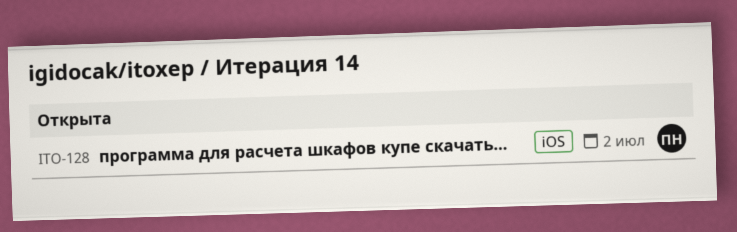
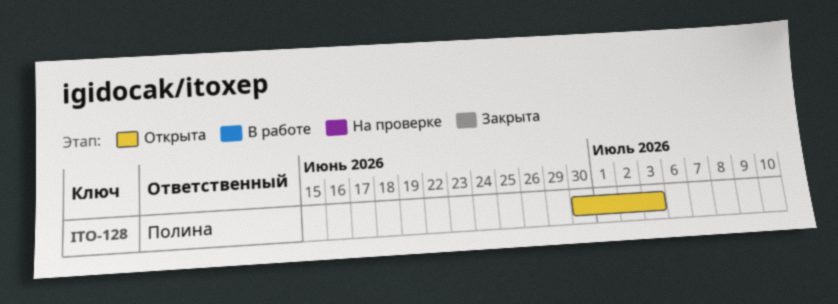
ITO-128, due: Jul 2 -> Jul 3

